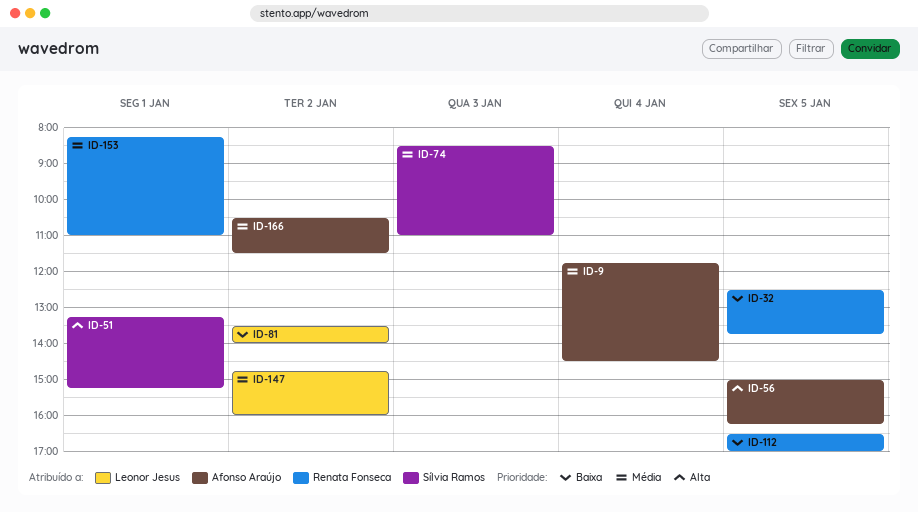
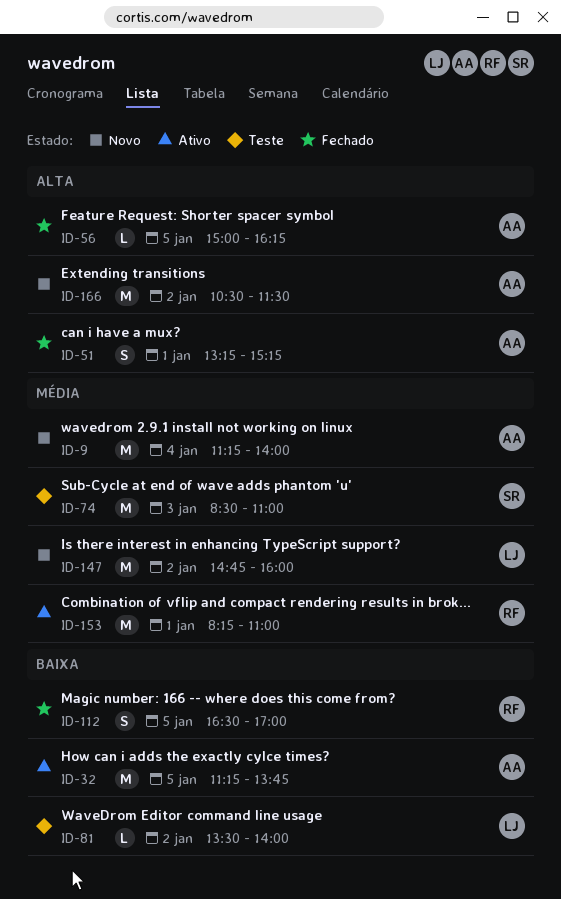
ID-9, begins: 11:45 -> 11:15
ID-9, ends: 14:30 -> 14:00
ID-32, owner: Renata Fonseca -> Afonso Araújo
ID-32, begins: 12:30 -> 11:15
ID-51, owner: Sílvia Ramos -> Afonso Araújo
ID-166, priority: Média -> Alta

